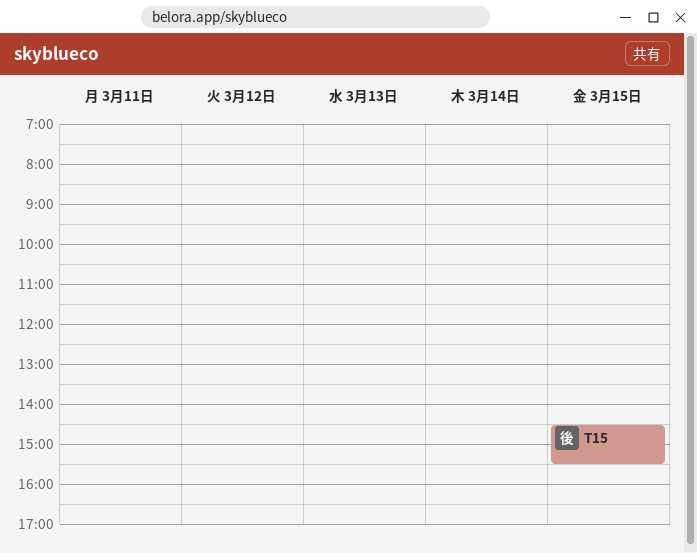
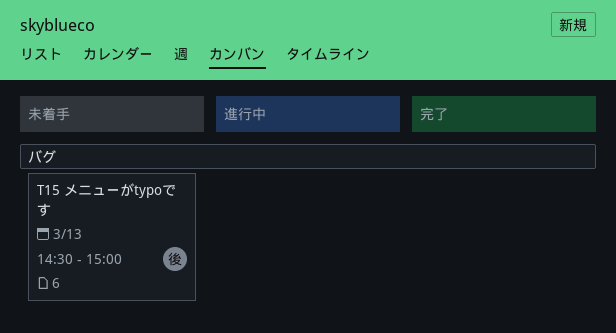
T15, day: Mar 15 -> Mar 13
T15, ends: 15:30 -> 15:00

